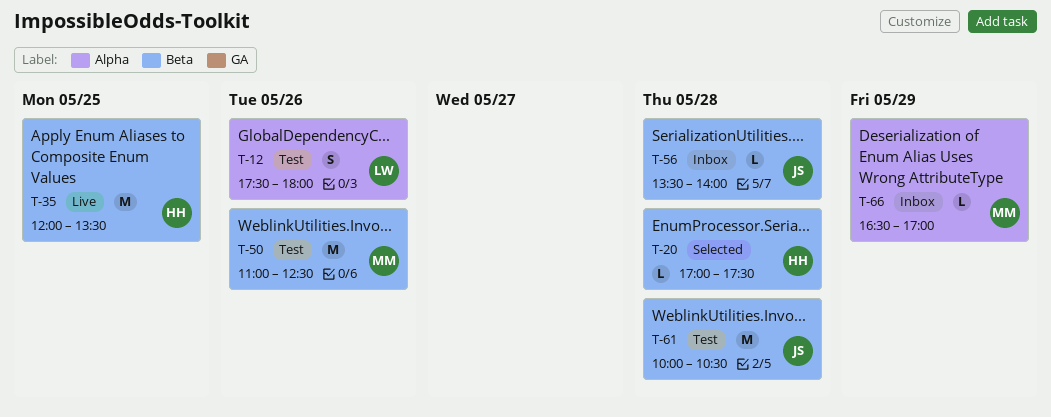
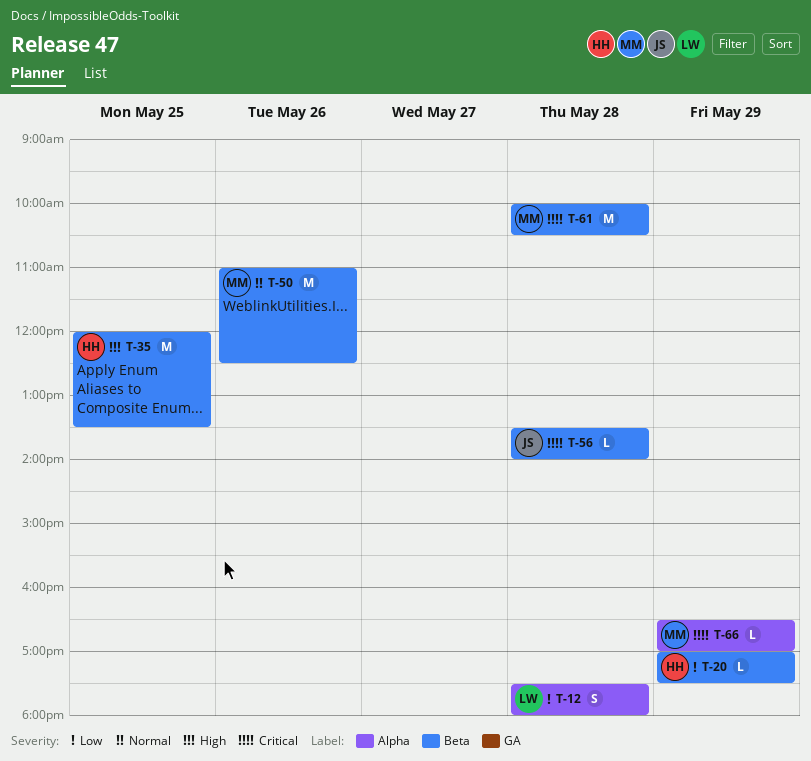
T-12, day: May 26 -> May 28
T-20, day: May 28 -> May 29
T-61, owner: JS -> MM

